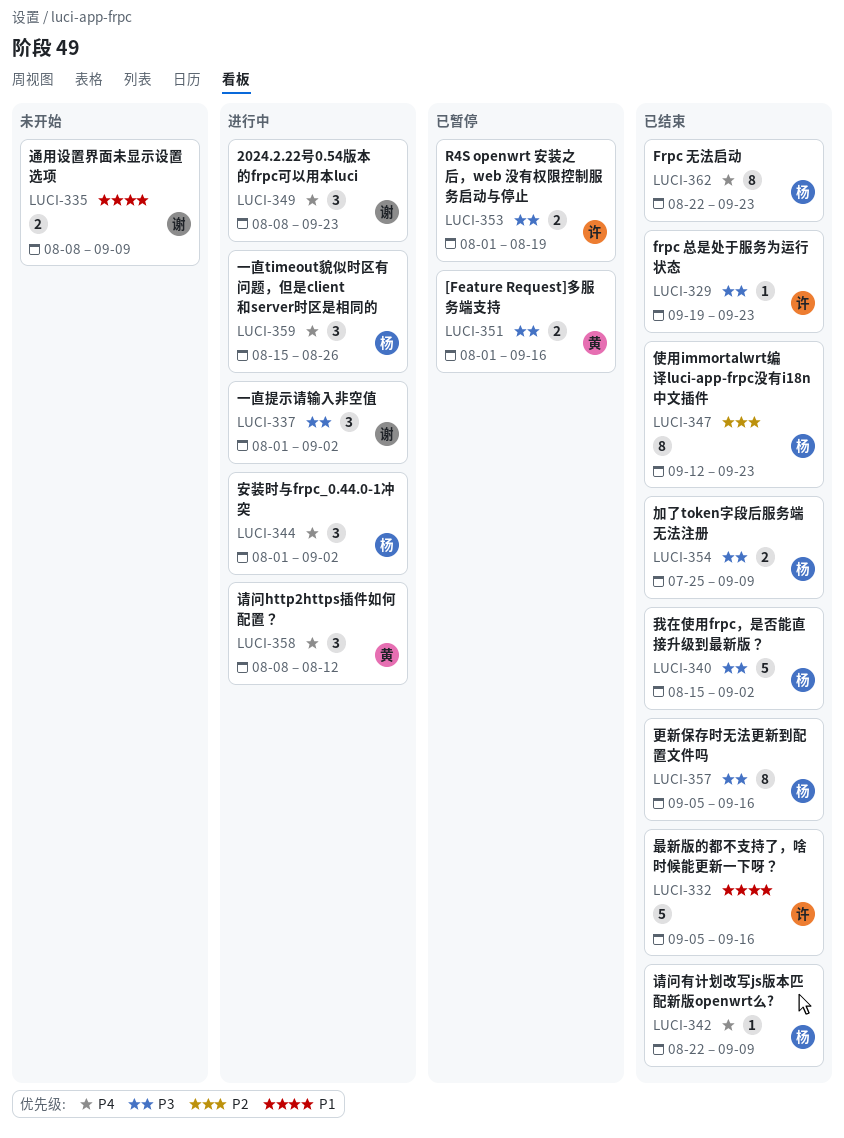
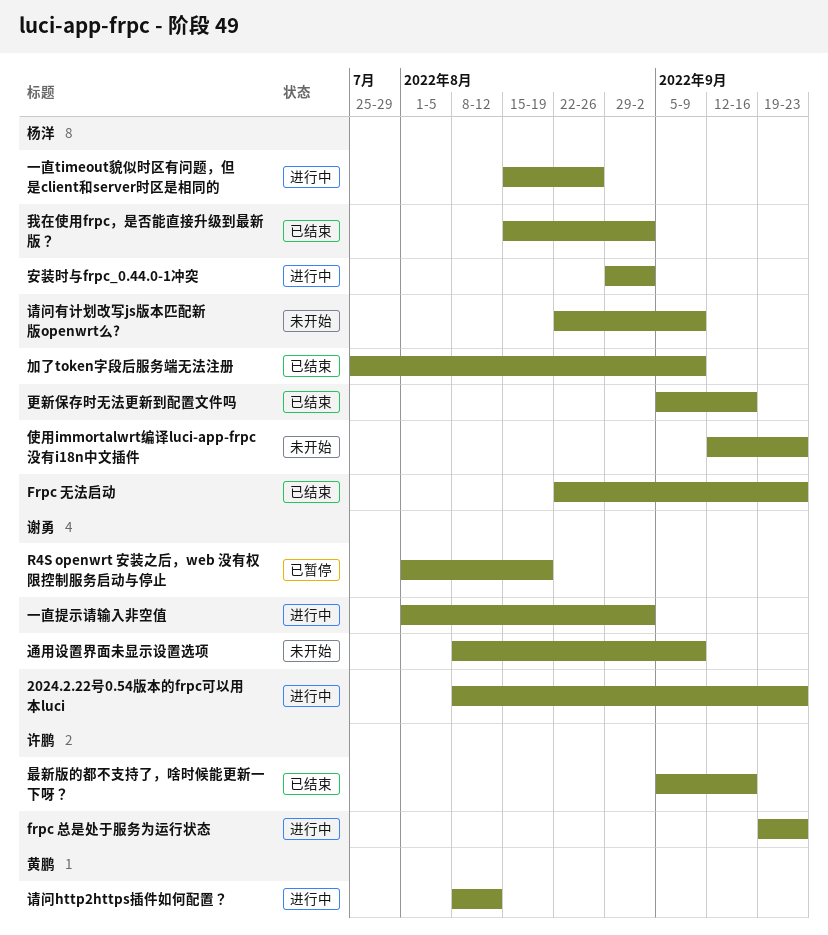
[Feature Request]多服务端支持: present -> none
frpc 总是处于服务为运行状态, status: 已结束 -> 进行中
R4S openwrt 安装之后，web 没有权限控制服务启动与停止, owner: 许鹏 -> 谢勇
使用immortalwrt编译luci-app-frpc没有i18n中文插件, status: 已结束 -> 未开始
安装时与frpc_0.44.0-1冲突, start: Aug 1 -> Aug 29
请问有计划改写js版本匹配新版openwrt么?, status: 已结束 -> 未开始

